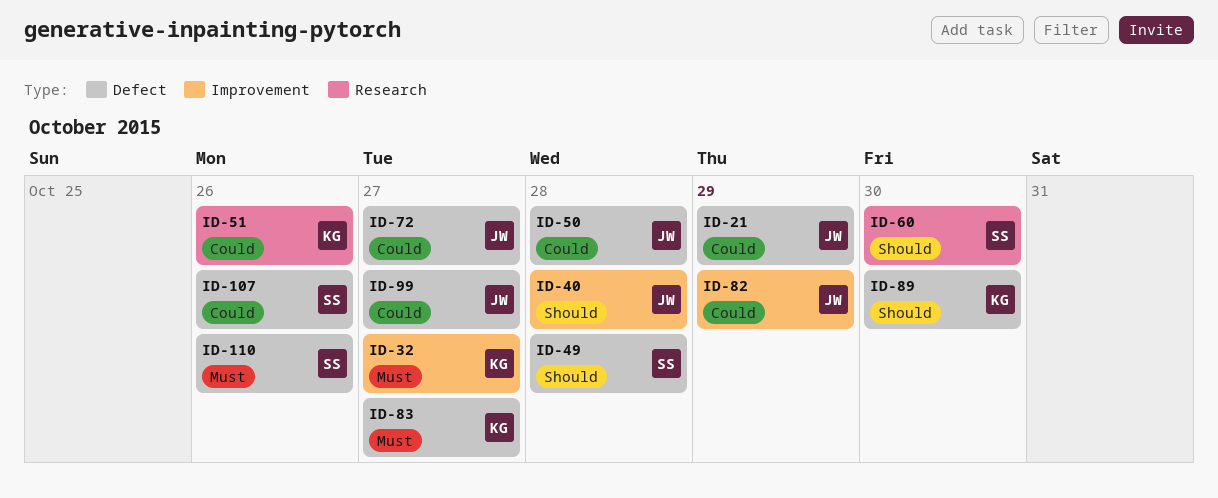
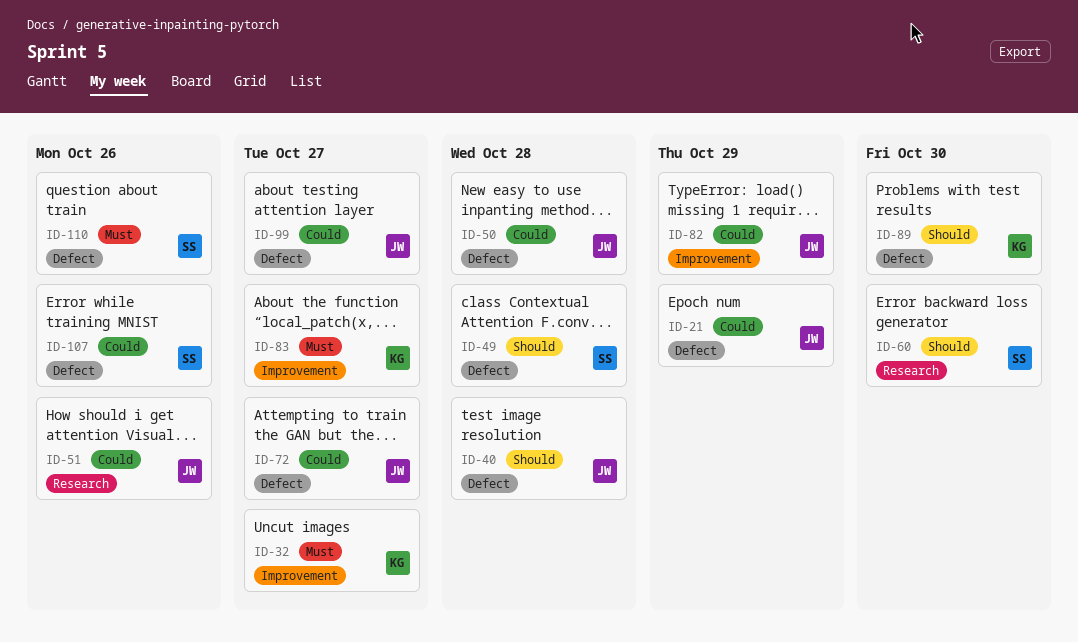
ID-40, label: Improvement -> Defect
ID-51, owner: KG -> JW
ID-83, label: Defect -> Improvement

